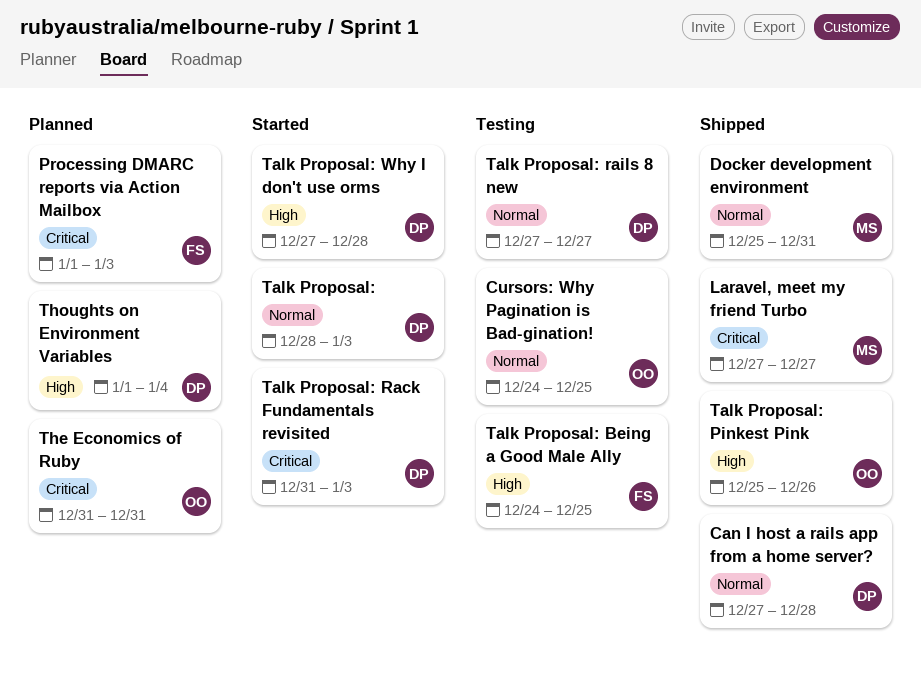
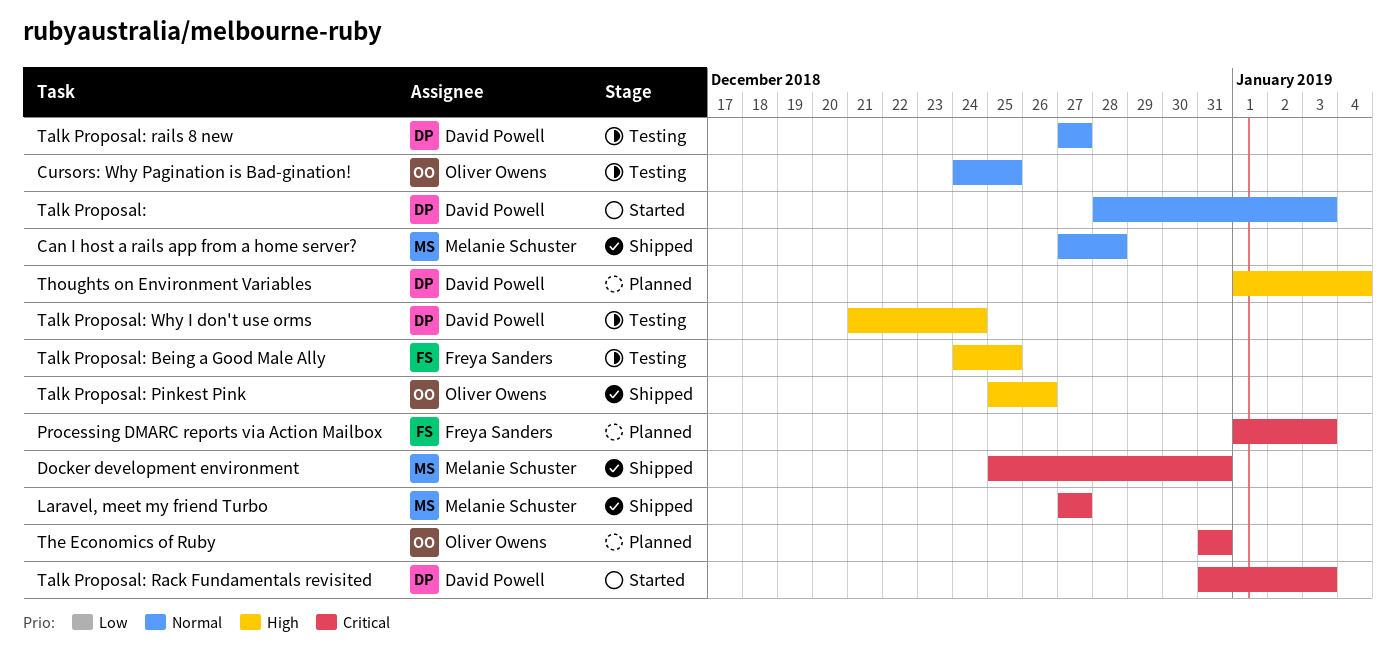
Can I host a rails app from a home server?, owner: David Powell -> Melanie Schuster
Docker development environment, priority: Normal -> Critical
Talk Proposal: Why I don't use orms, status: Started -> Testing
Talk Proposal: Why I don't use orms, start: Dec 27 -> Dec 21
Talk Proposal: Why I don't use orms, due: Dec 28 -> Dec 24

